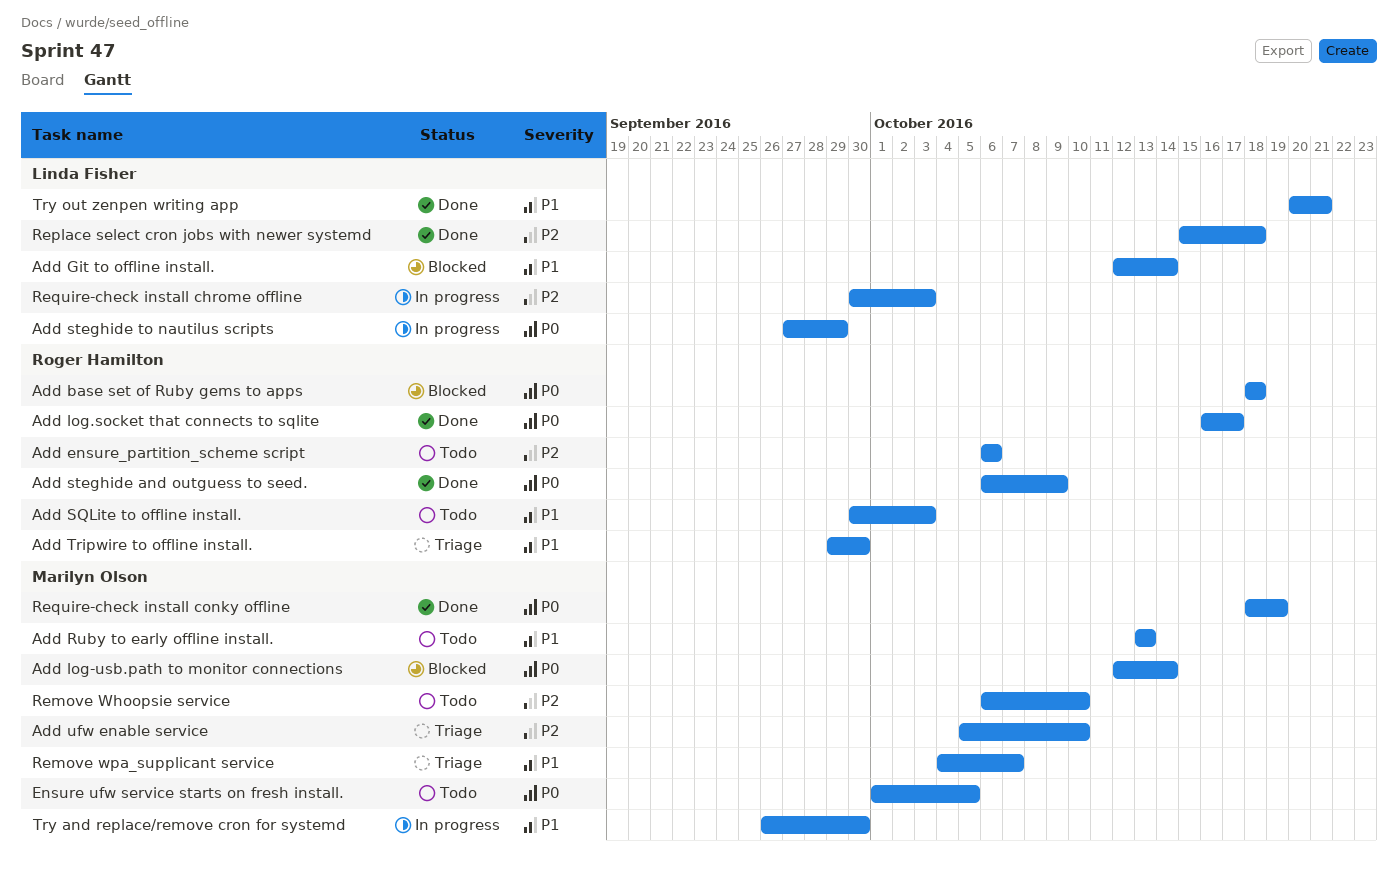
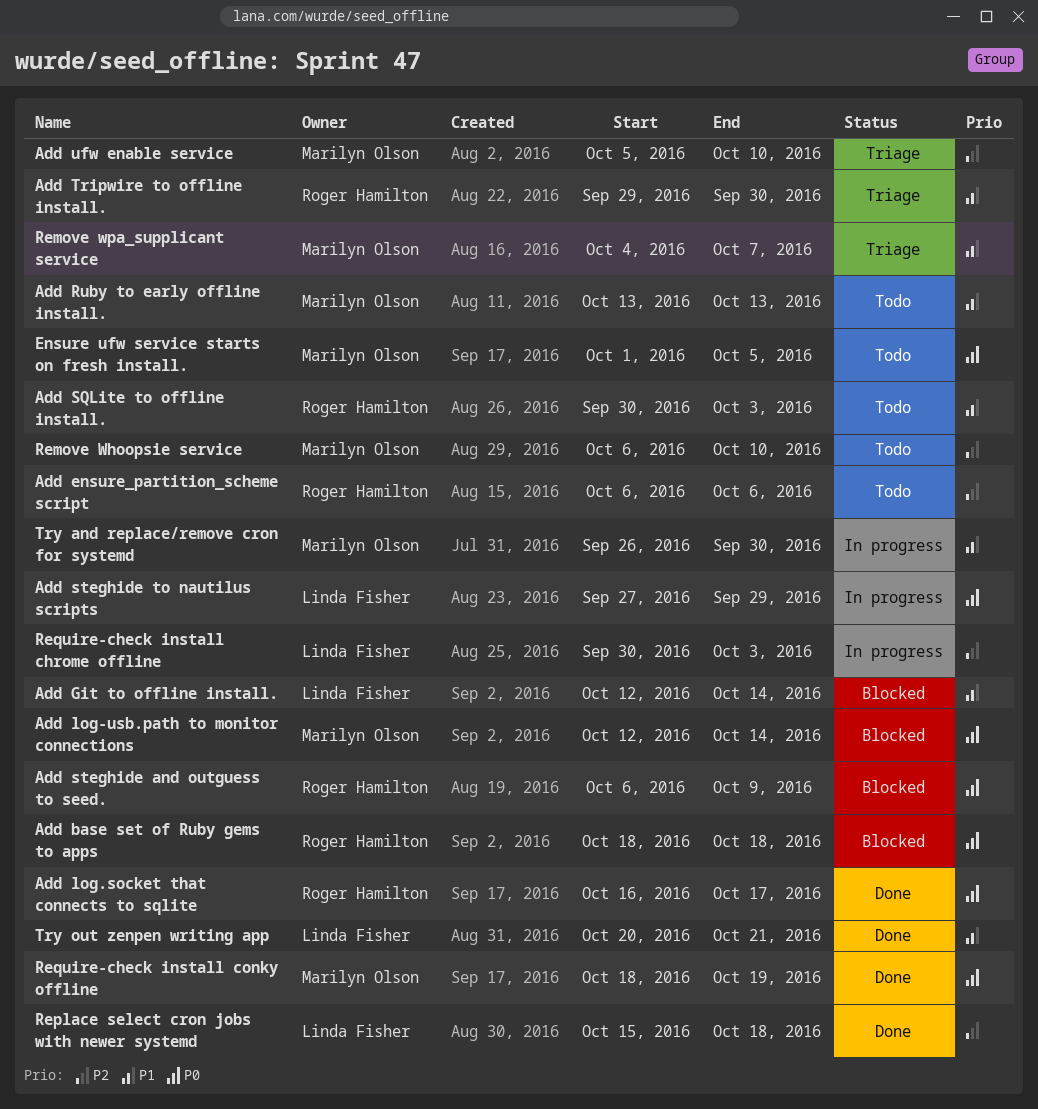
Add steghide and outguess to seed., status: Done -> Blocked

